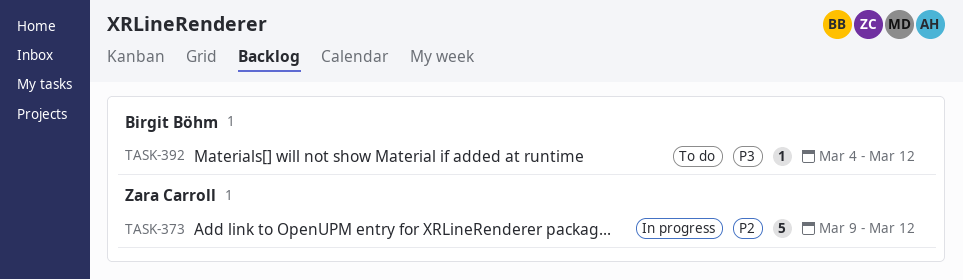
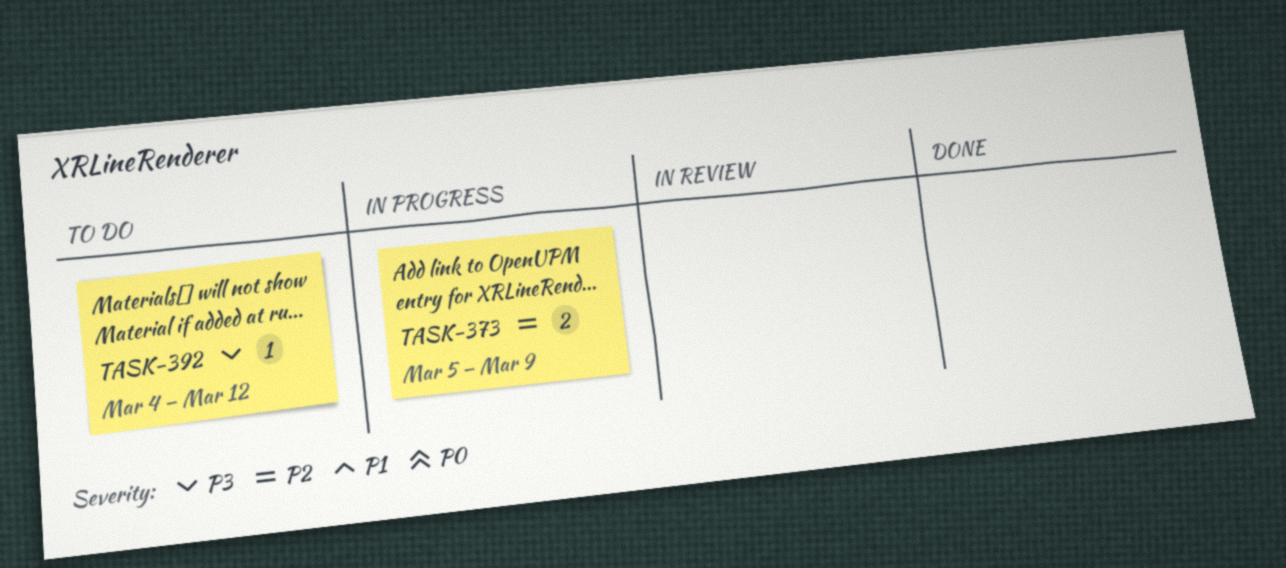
TASK-373, estimate: 5 -> 2
TASK-373, start: Mar 9 -> Mar 5
TASK-373, due: Mar 12 -> Mar 9

